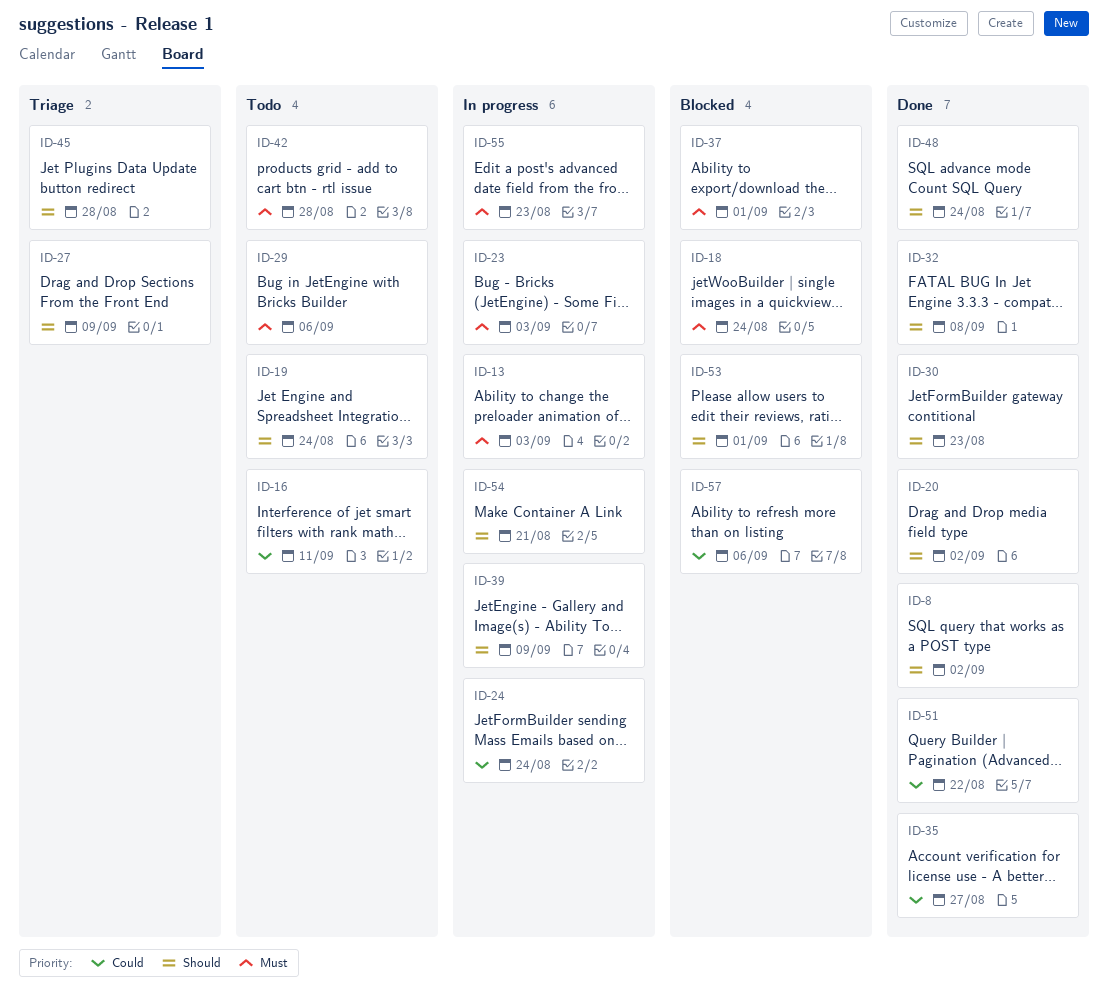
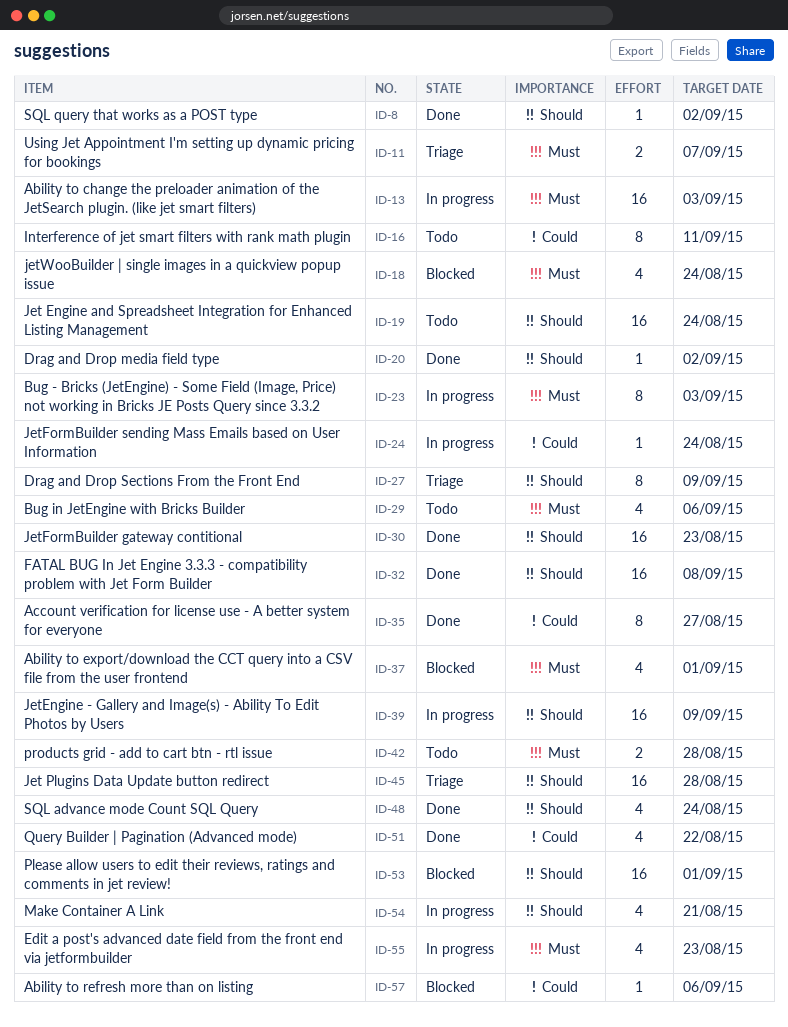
ID-11: none -> present

